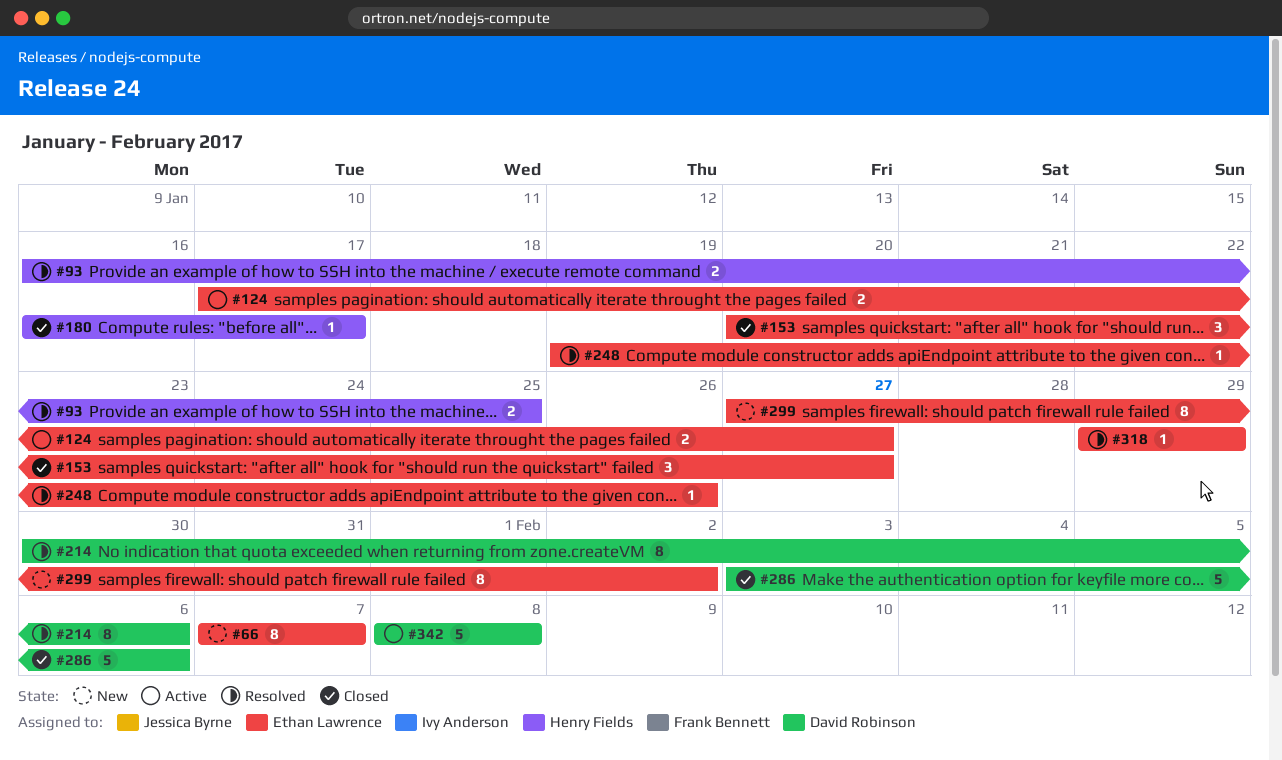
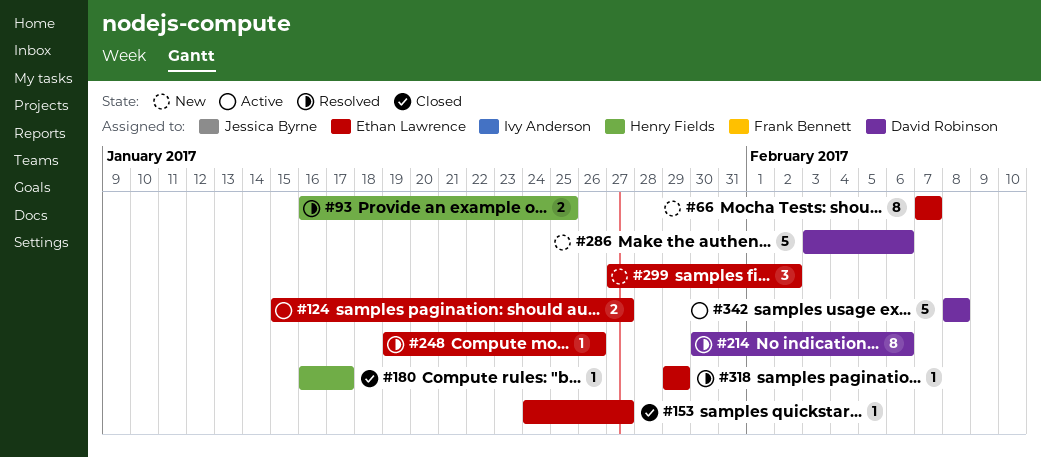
#124, start: Jan 17 -> Jan 15
#153, estimate: 3 -> 1
#153, start: Jan 20 -> Jan 24
#286, status: Closed -> New
#299, estimate: 8 -> 3

